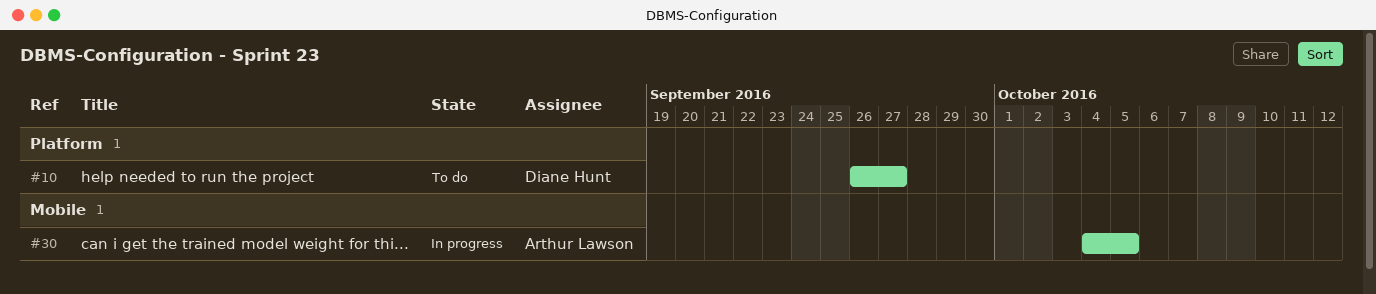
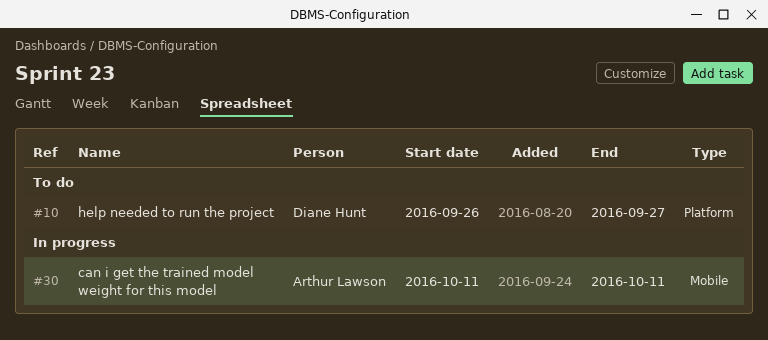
#30, start: Oct 4 -> Oct 11
#30, due: Oct 5 -> Oct 11

